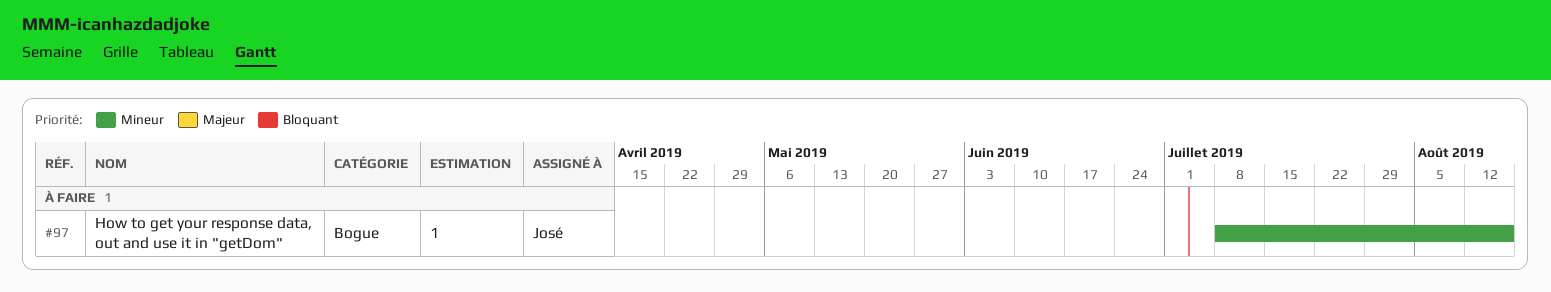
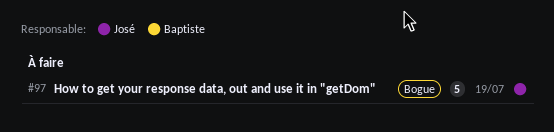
#97, estimate: 1 -> 5
#97, due: Aug 16 -> Jul 19

